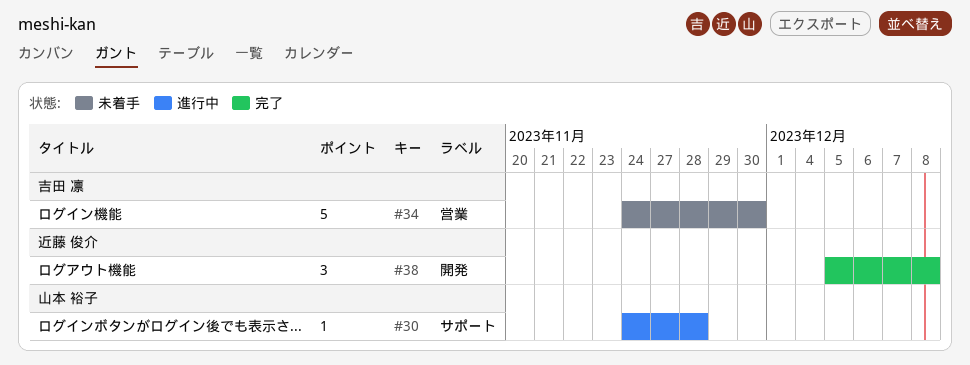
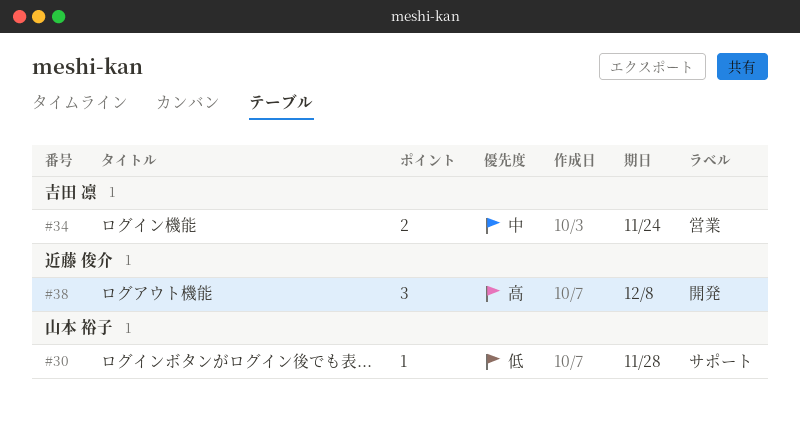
#34, estimate: 5 -> 2
#34, due: Nov 30 -> Nov 24

